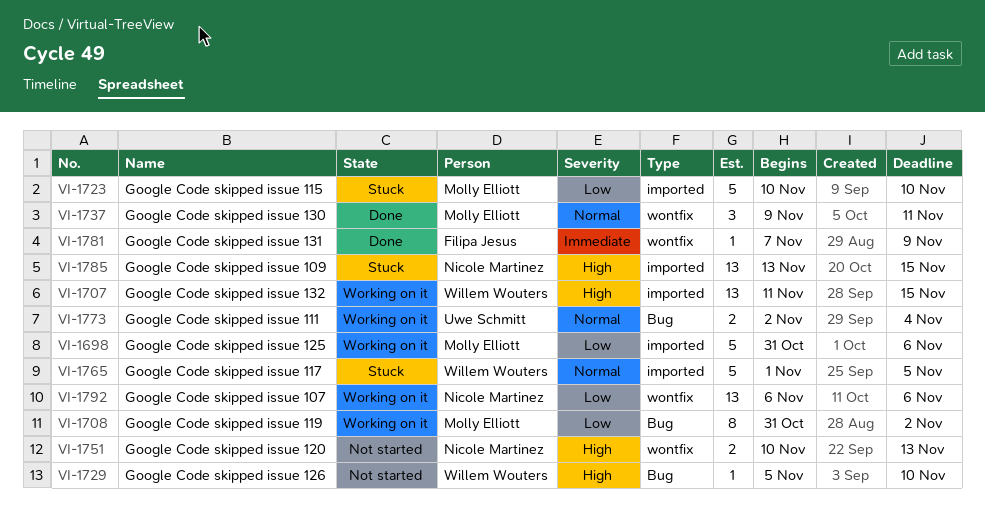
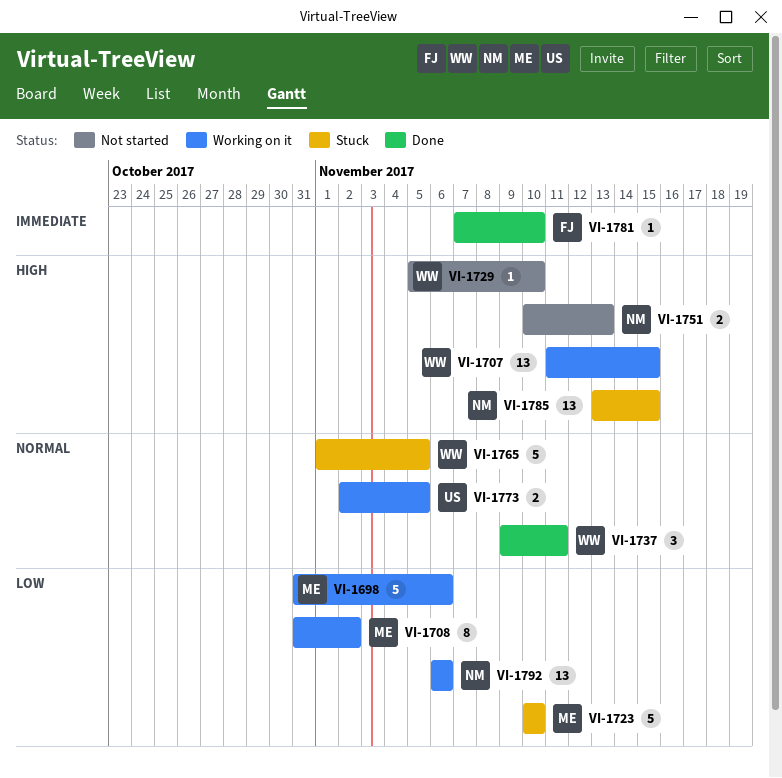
VI-1737, owner: Molly Elliott -> Willem Wouters
VI-1773, due: Nov 4 -> Nov 5
VI-1781, due: Nov 9 -> Nov 10

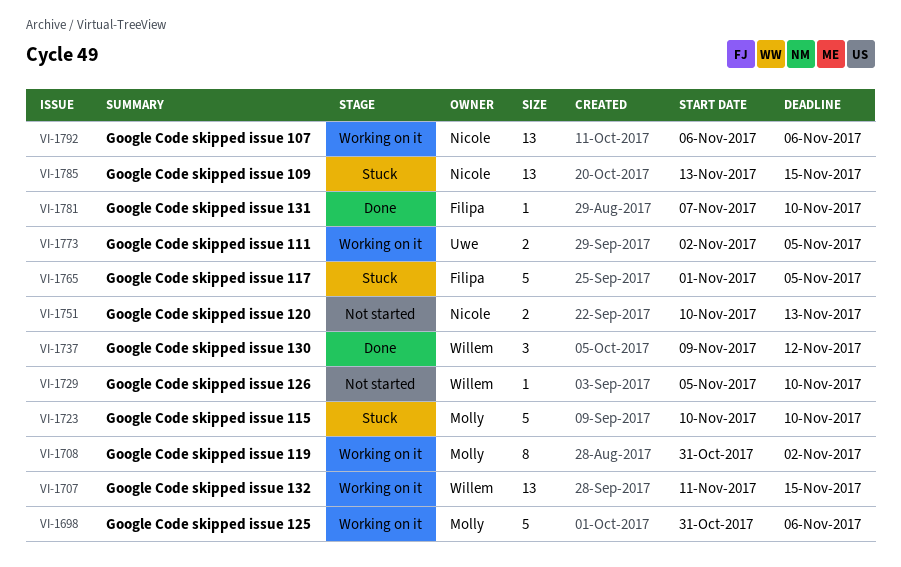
VI-1737, due: Nov 11 -> Nov 12
VI-1765, owner: Willem -> Filipa

